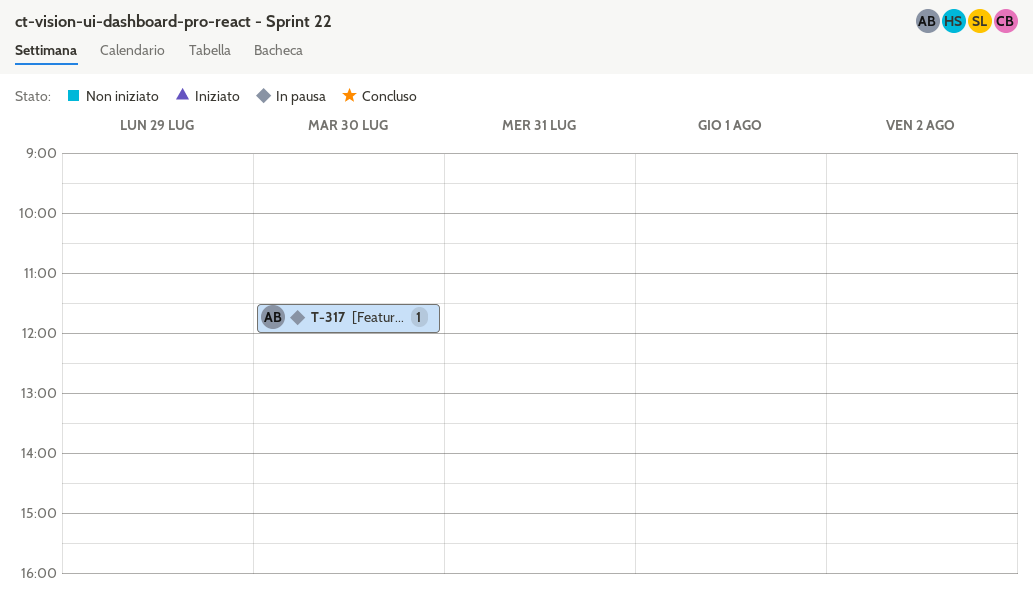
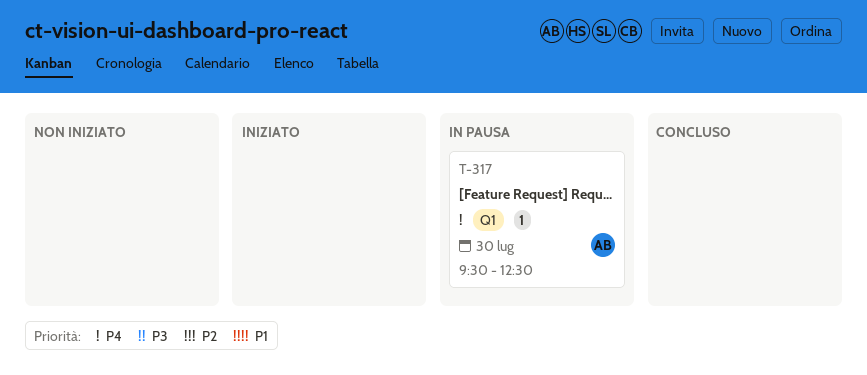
T-317, begins: 11:30 -> 09:30
T-317, ends: 12:00 -> 12:30

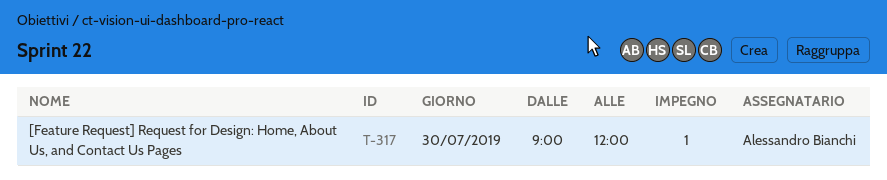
T-317, begins: 09:30 -> 09:00
T-317, ends: 12:30 -> 12:00

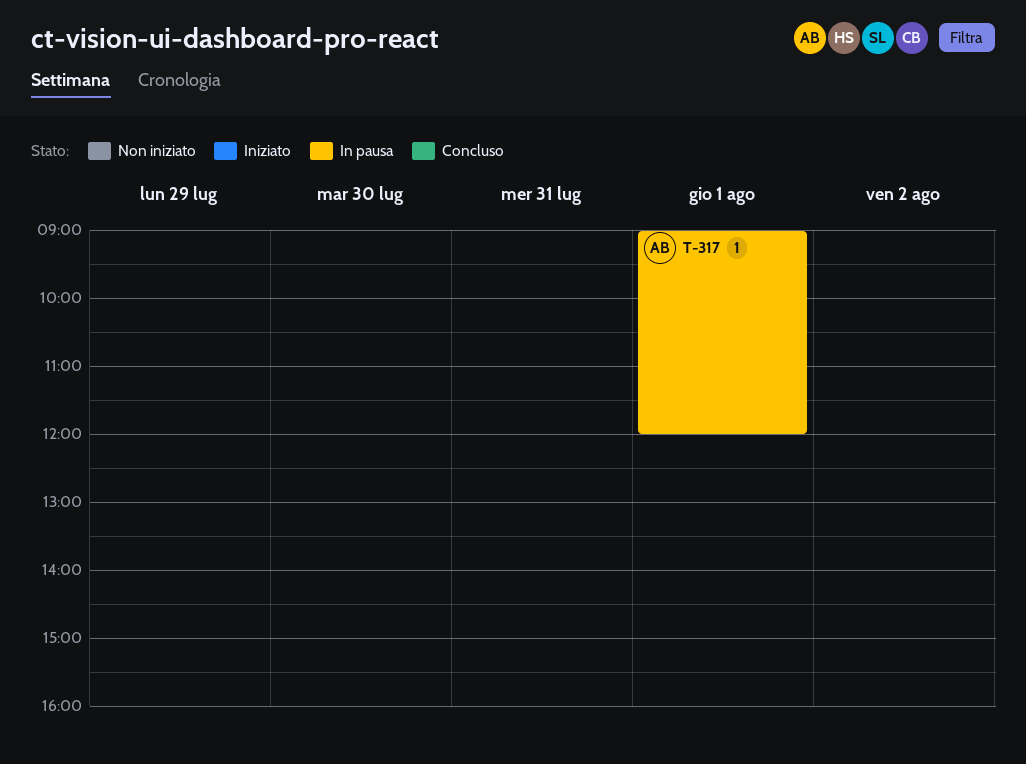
T-317, day: Jul 30 -> Aug 1

